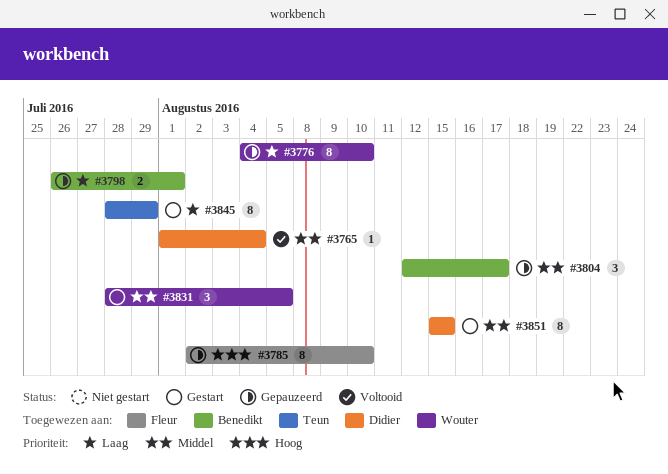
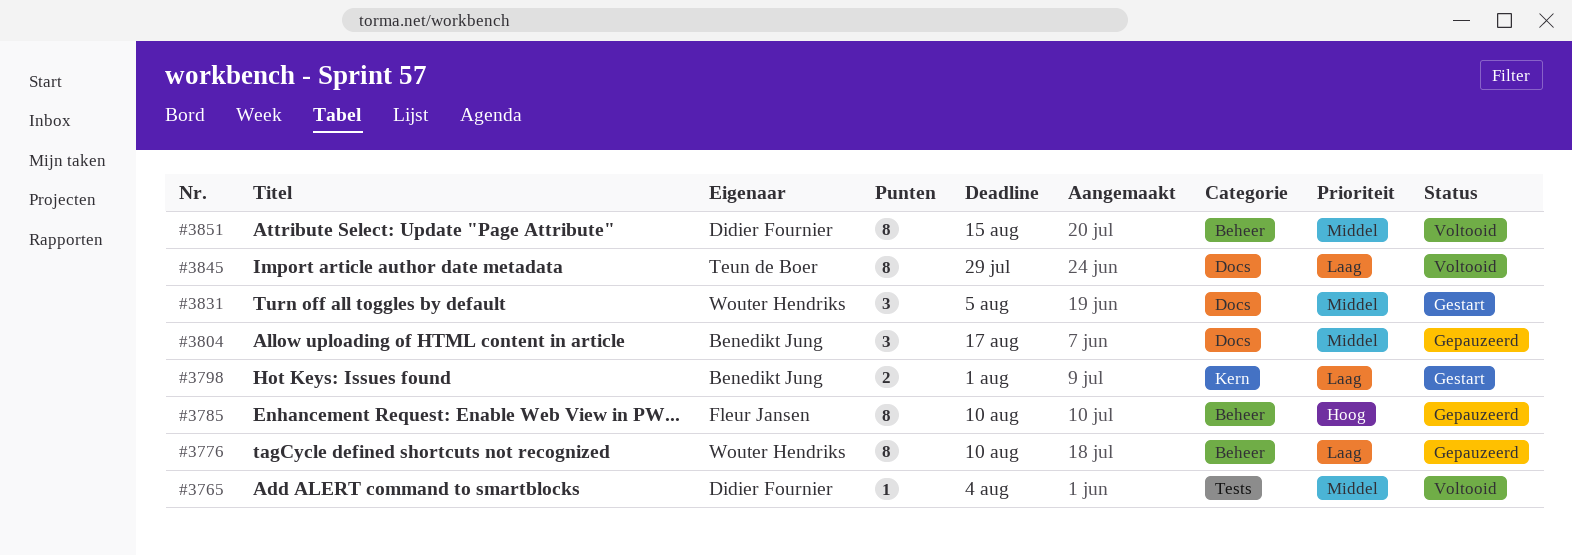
#3798, status: Gepauzeerd -> Gestart
#3845, status: Gestart -> Voltooid
#3851, status: Gestart -> Voltooid

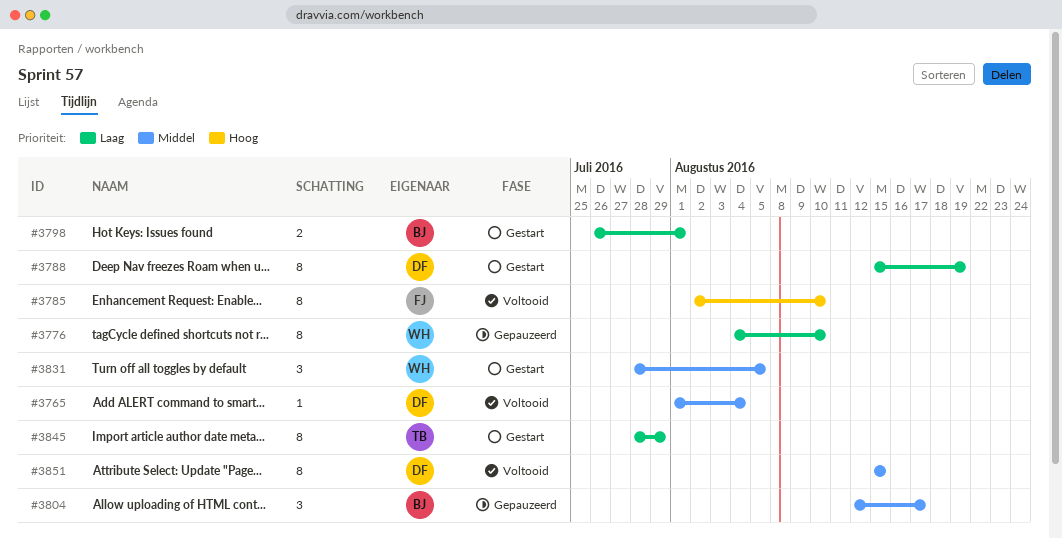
#3785, status: Gepauzeerd -> Voltooid
#3788: none -> present
#3845, status: Voltooid -> Gestart

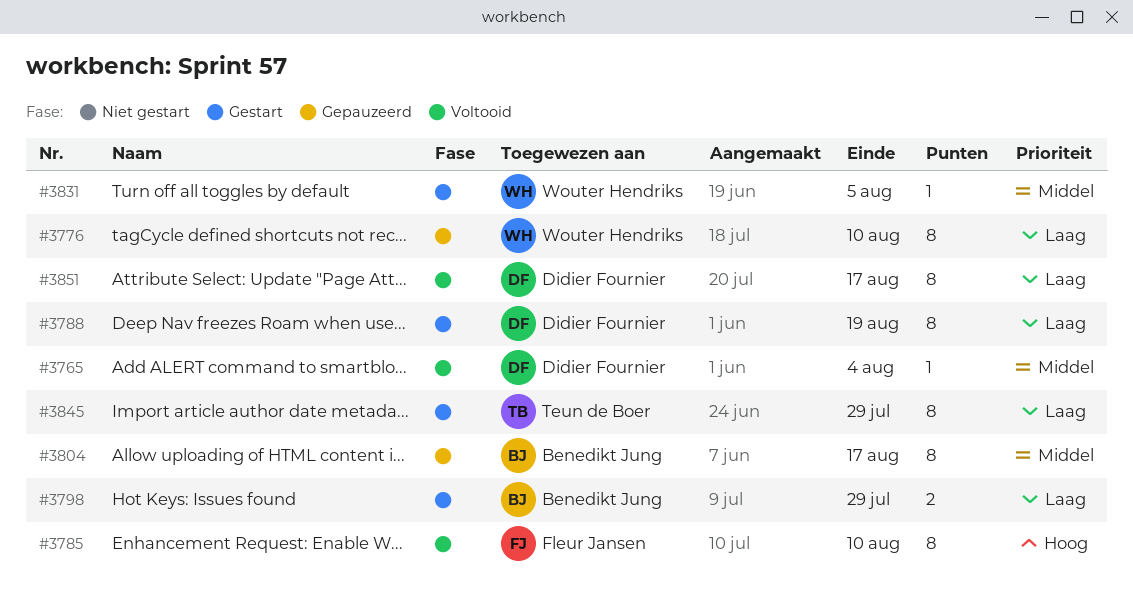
#3798, due: Aug 1 -> Jul 29
#3804, estimate: 3 -> 8
#3831, estimate: 3 -> 1
#3851, priority: Middel -> Laag
#3851, due: Aug 15 -> Aug 17

